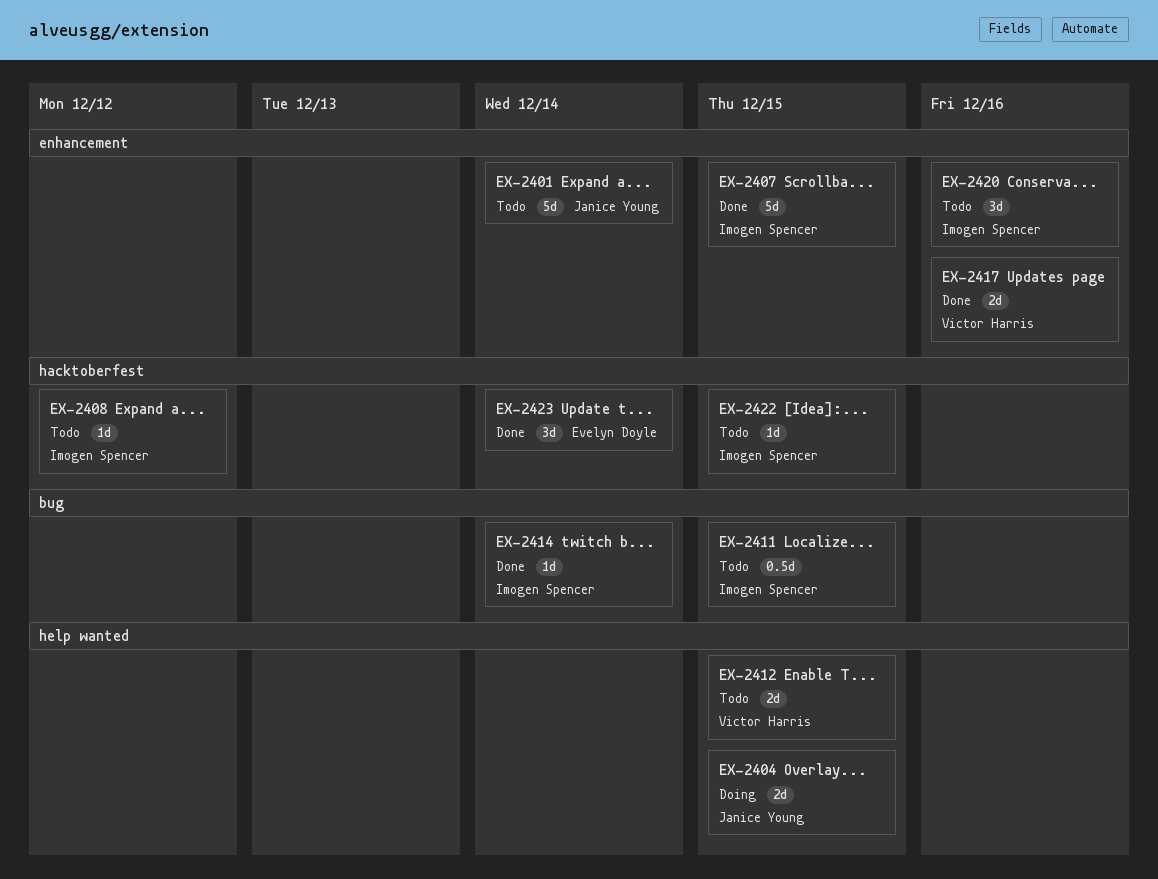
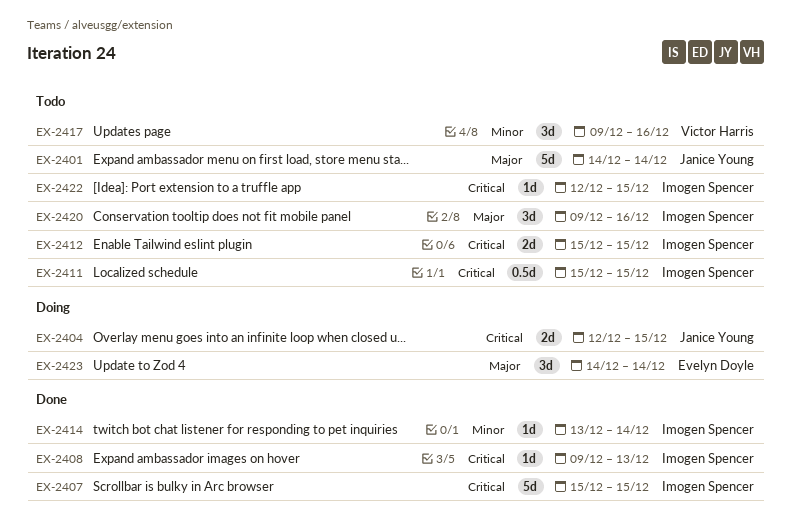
EX-2408, status: Todo -> Done
EX-2408, due: Dec 12 -> Dec 13
EX-2412, owner: Victor Harris -> Imogen Spencer
EX-2417, status: Done -> Todo
EX-2417, estimate: 2d -> 3d
EX-2423, status: Done -> Doing

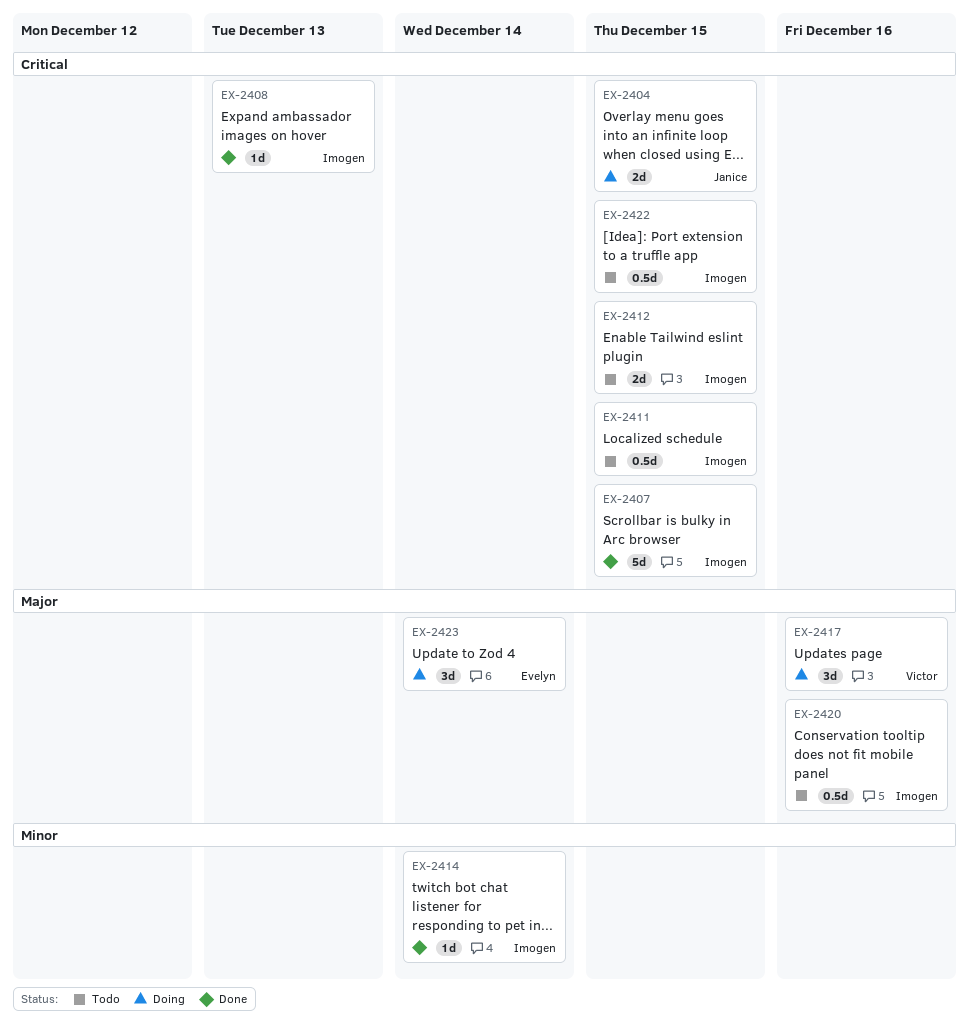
EX-2401: present -> none
EX-2417, status: Todo -> Doing
EX-2417, priority: Minor -> Major
EX-2420, estimate: 3d -> 0.5d
EX-2422, estimate: 1d -> 0.5d

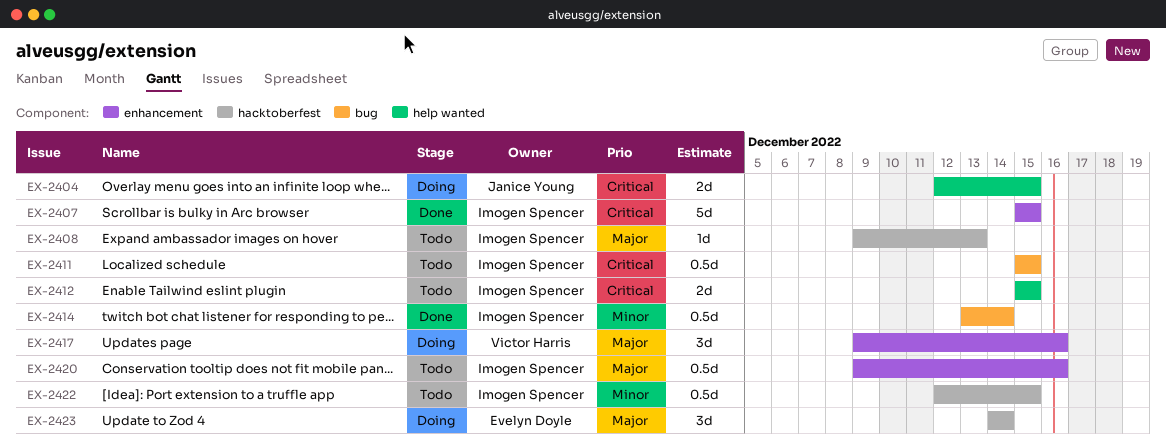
EX-2408, status: Done -> Todo
EX-2408, priority: Critical -> Major
EX-2414, estimate: 1d -> 0.5d
EX-2422, priority: Critical -> Minor

